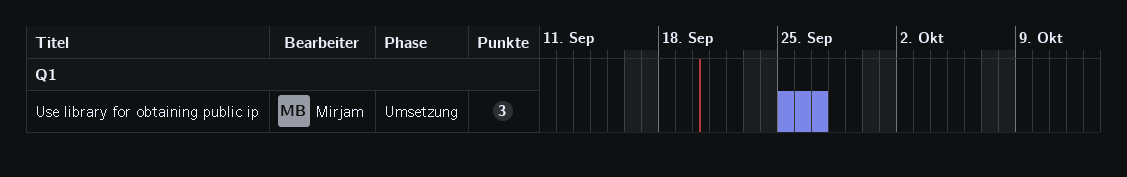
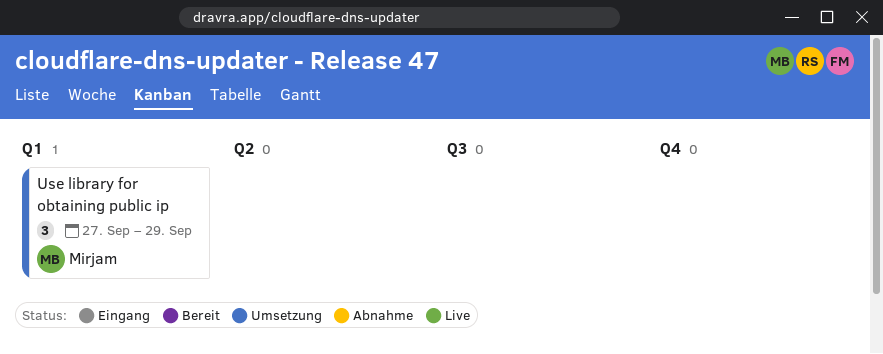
Use library for obtaining public ip, start: Sep 25 -> Sep 27
Use library for obtaining public ip, due: Sep 27 -> Sep 29

